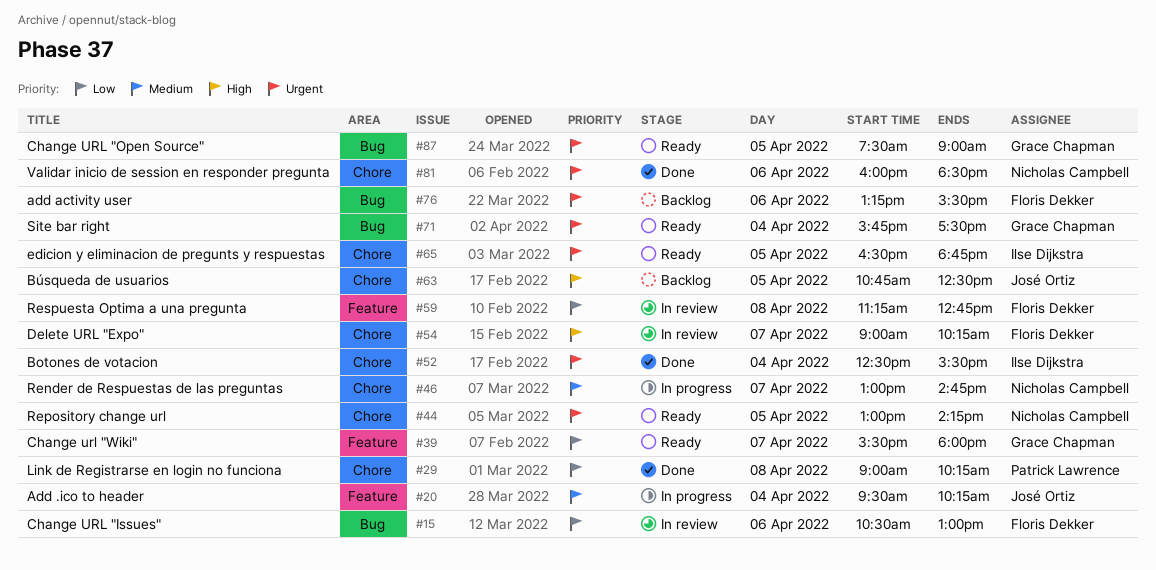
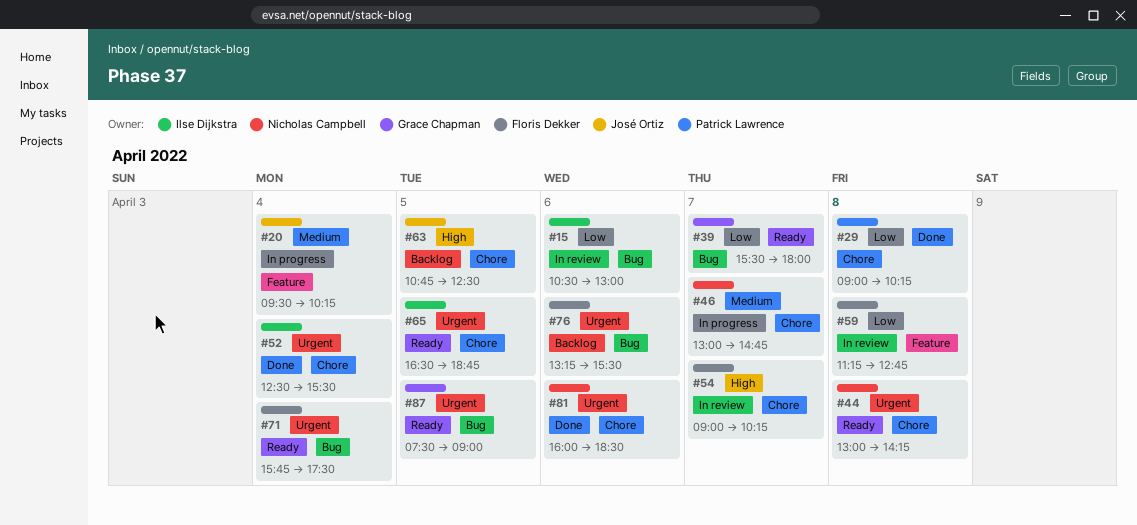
#15, owner: Floris Dekker -> Ilse Dijkstra
#39, label: Feature -> Bug
#44, day: Apr 5 -> Apr 8
#71, owner: Grace Chapman -> Floris Dekker

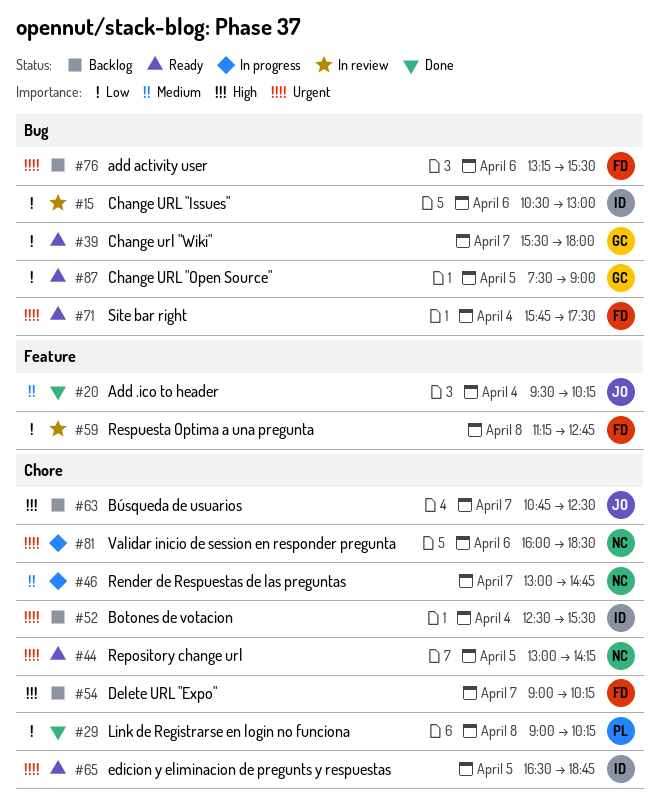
#20, status: In progress -> Done
#44, day: Apr 8 -> Apr 5
#52, status: Done -> Backlog
#54, status: In review -> Backlog
#63, day: Apr 5 -> Apr 7
#81, status: Done -> In progress
#87, priority: Urgent -> Low

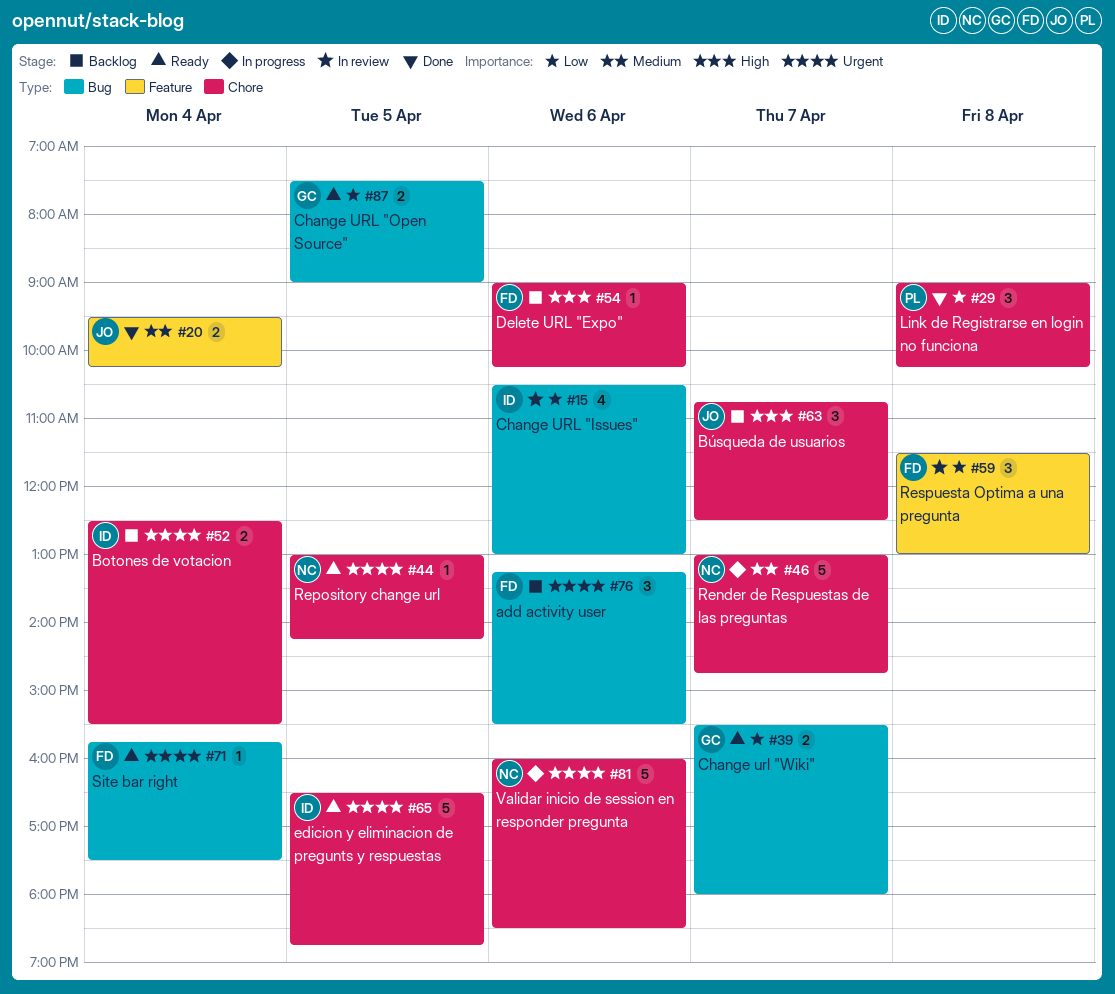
#54, day: Apr 7 -> Apr 6
#59, begins: 11:15 -> 11:30
#59, ends: 12:45 -> 13:00

